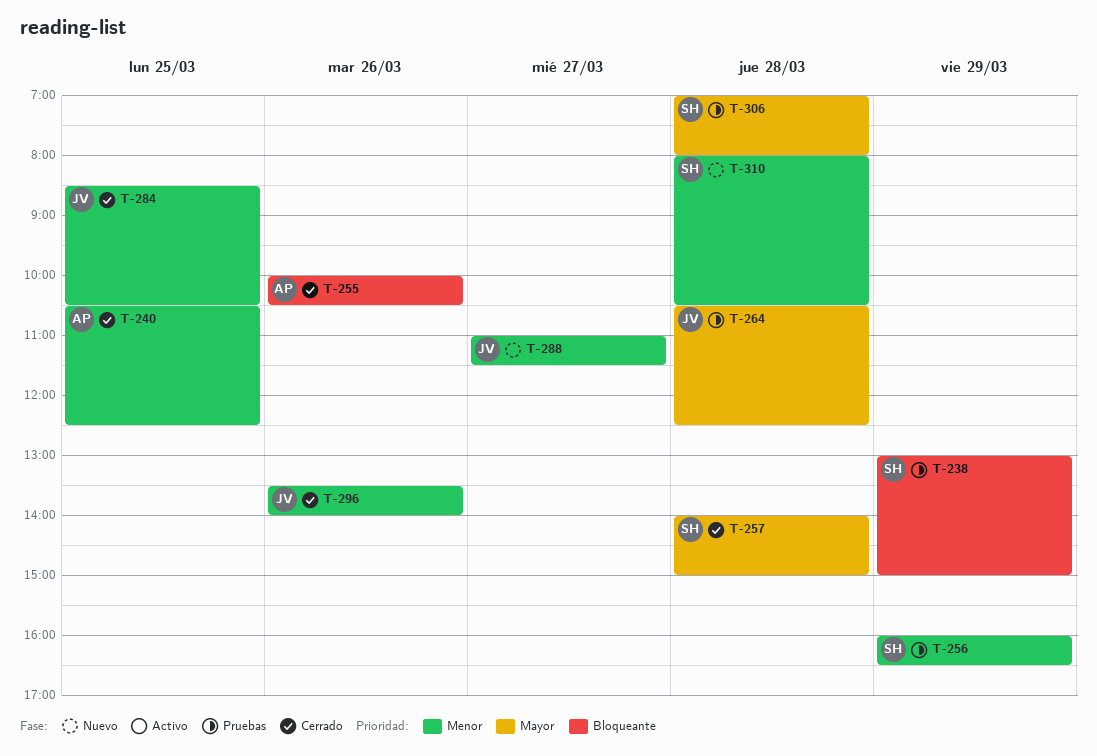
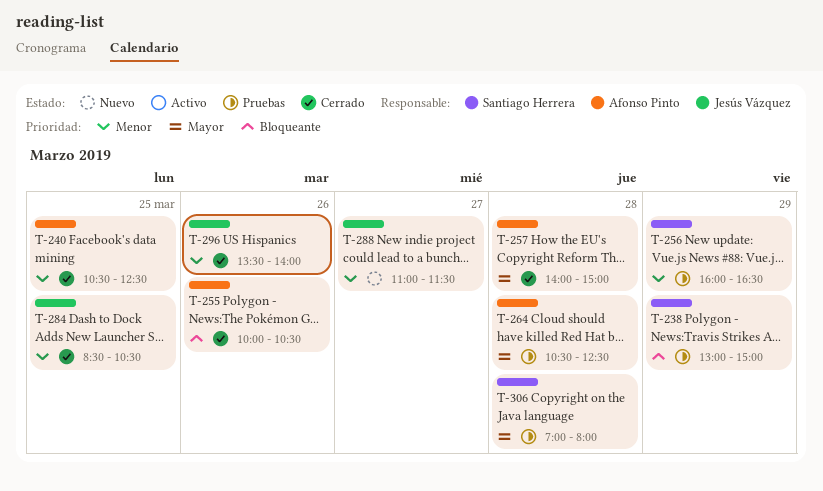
T-257, owner: Santiago Herrera -> Afonso Pinto
T-264, owner: Jesús Vázquez -> Afonso Pinto
T-310: present -> none

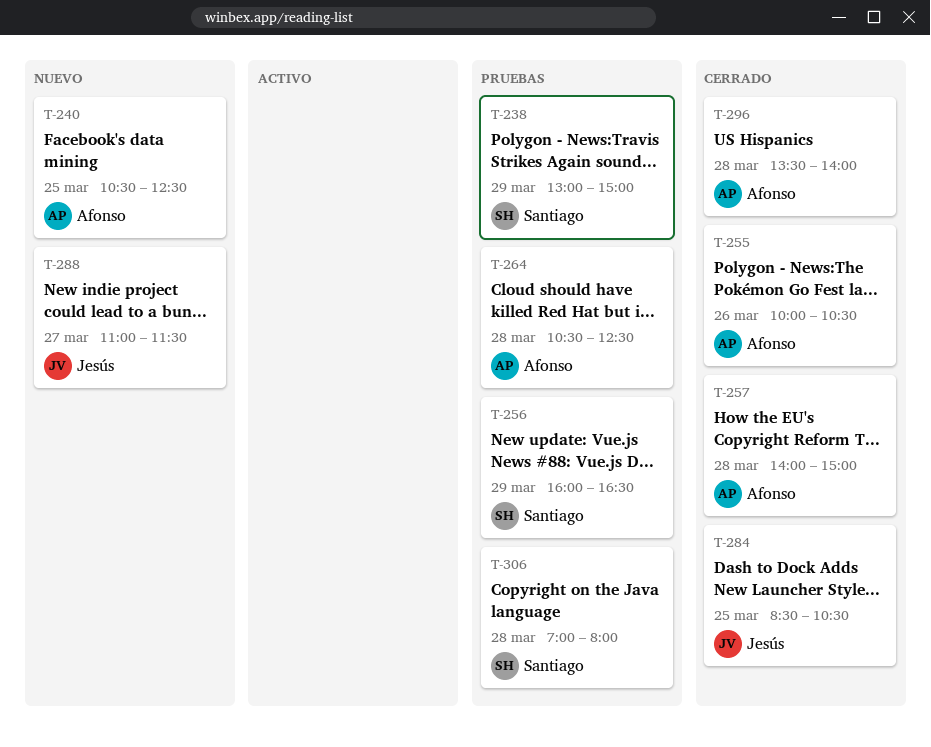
T-240, status: Cerrado -> Nuevo
T-296, owner: Jesús Vázquez -> Afonso Pinto
T-296, day: Mar 26 -> Mar 28

